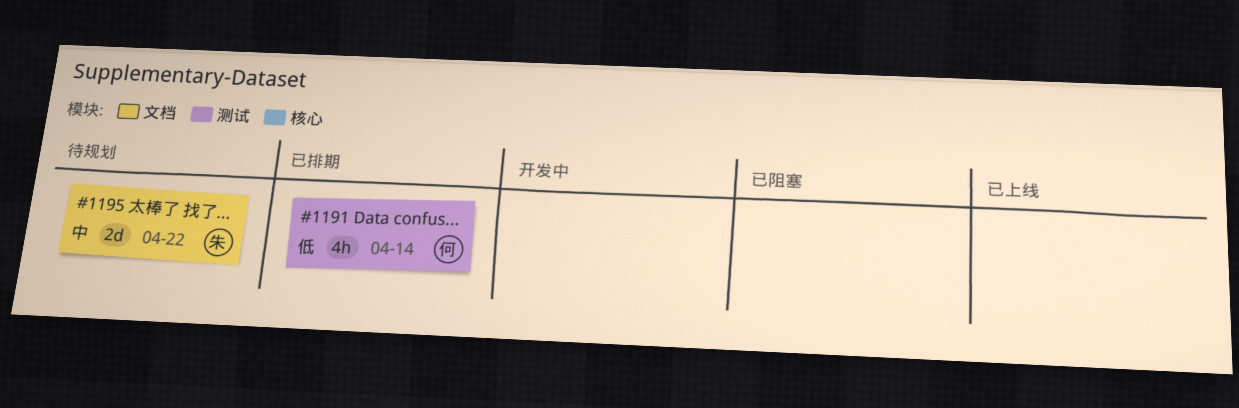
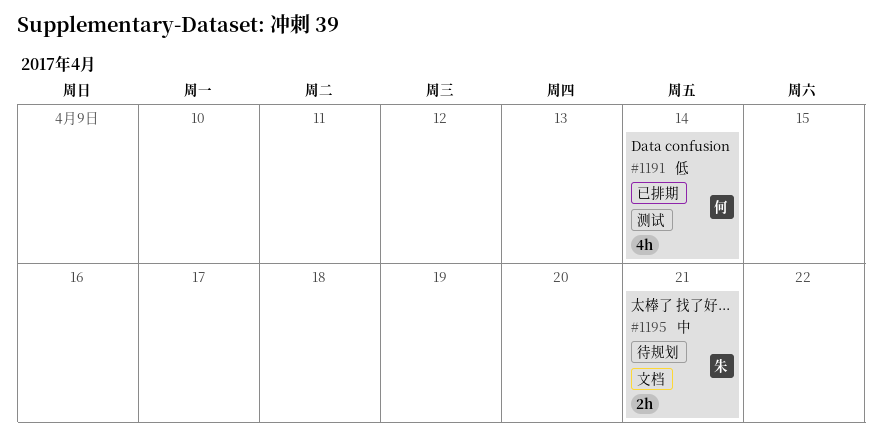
#1195, estimate: 2d -> 2h
#1195, due: Apr 22 -> Apr 21

